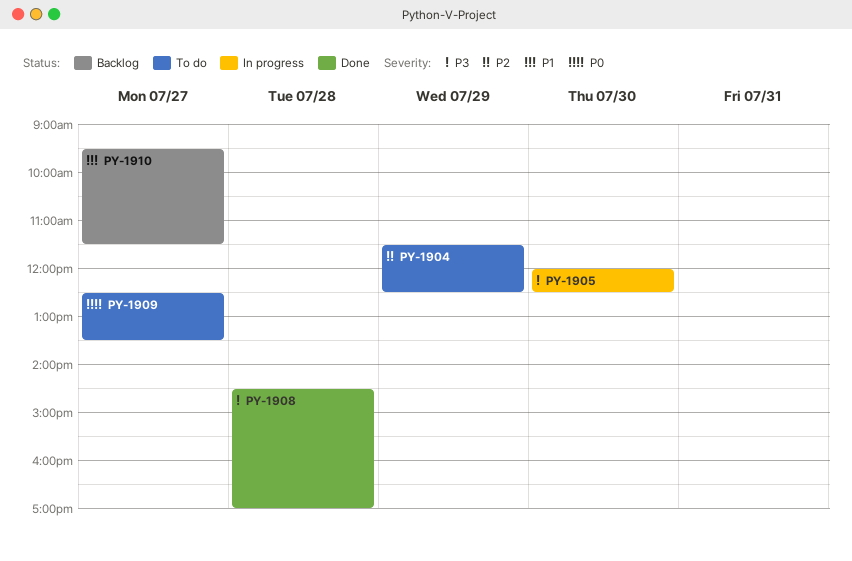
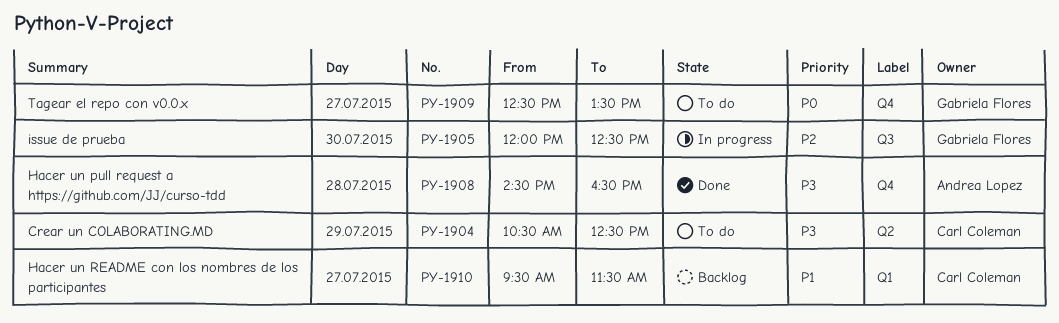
PY-1904, priority: P2 -> P3
PY-1904, begins: 11:30 -> 10:30
PY-1905, priority: P3 -> P2
PY-1908, ends: 17:00 -> 16:30

